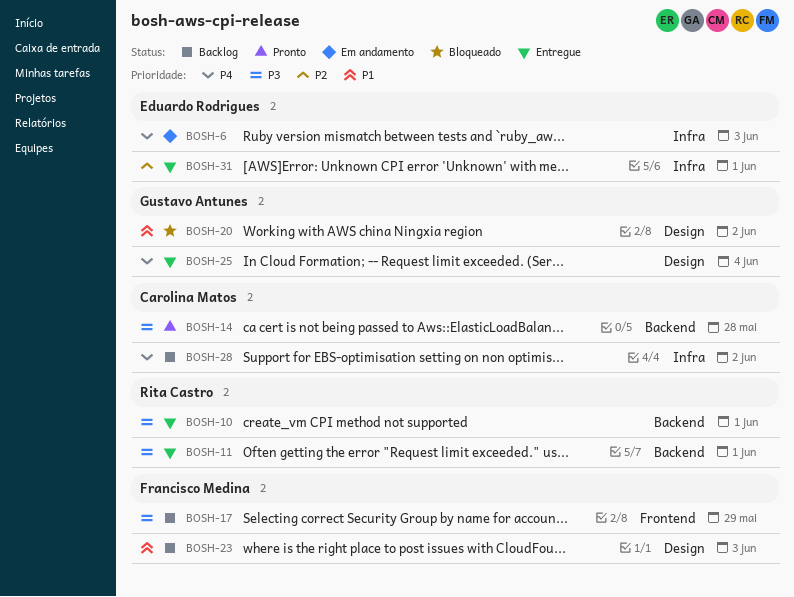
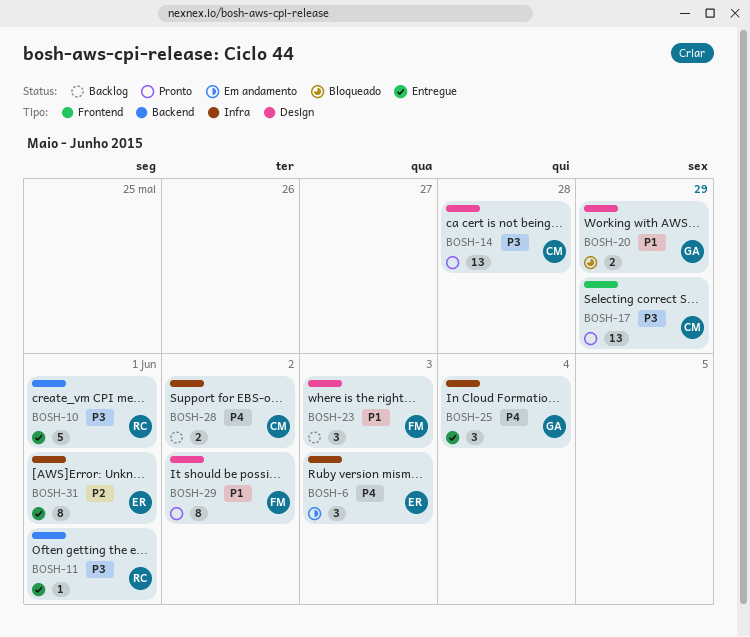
BOSH-14, label: Backend -> Design
BOSH-17, status: Backlog -> Pronto
BOSH-17, owner: Francisco Medina -> Carolina Matos
BOSH-20, due: Jun 2 -> May 29
BOSH-25, label: Design -> Infra
BOSH-29: none -> present

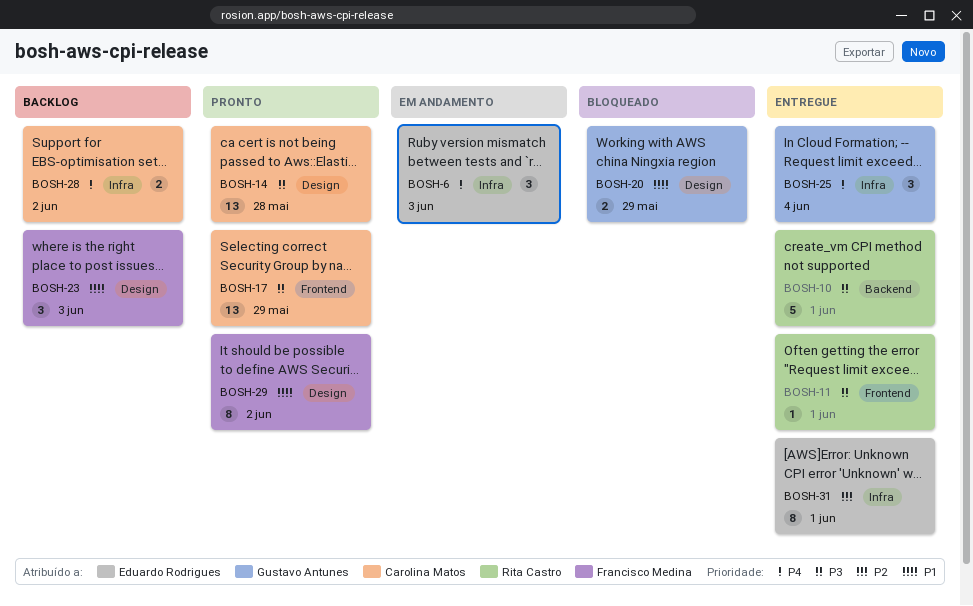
BOSH-11, label: Backend -> Frontend

